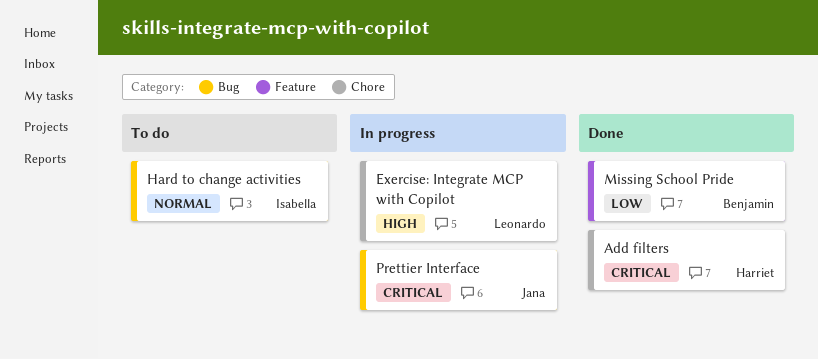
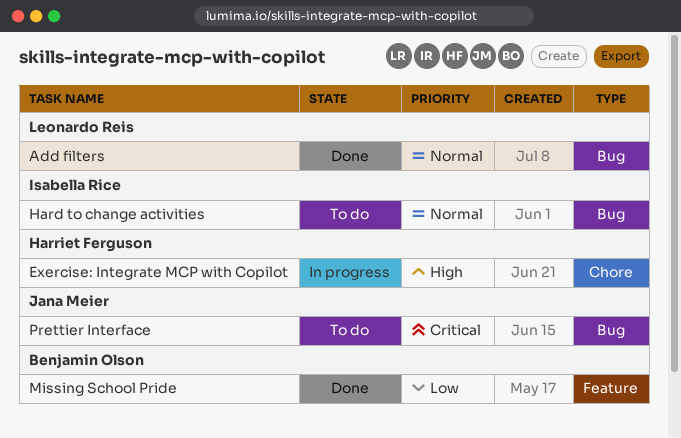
Add filters, owner: Harriet Ferguson -> Leonardo Reis
Add filters, priority: Critical -> Normal
Add filters, label: Chore -> Bug
Exercise: Integrate MCP with Copilot, owner: Leonardo Reis -> Harriet Ferguson
Prettier Interface, status: In progress -> To do

